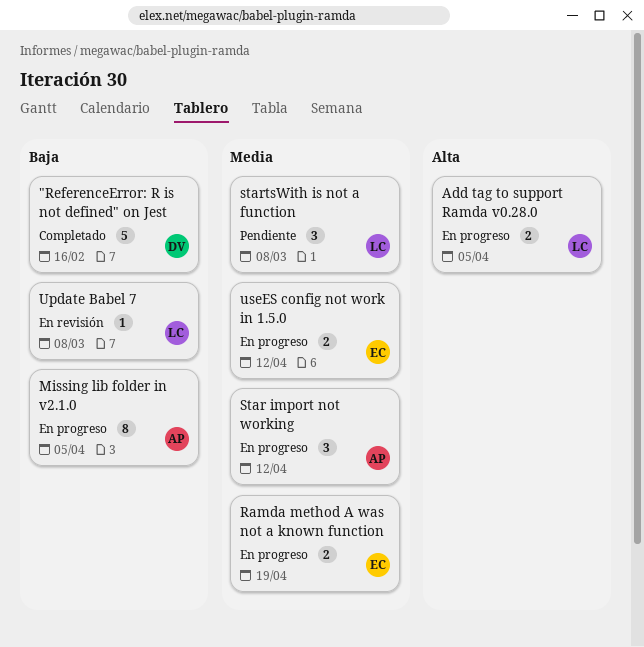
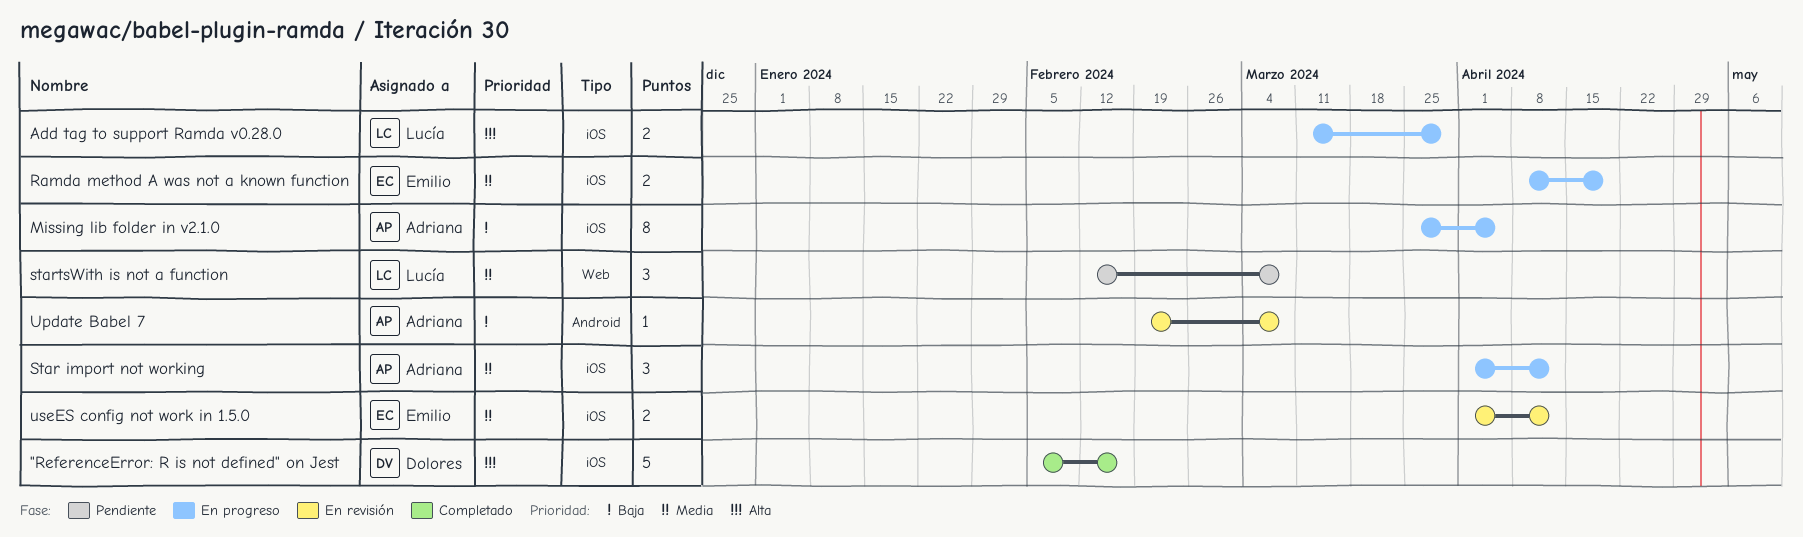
"ReferenceError: R is not defined" on Jest, priority: Baja -> Alta
Add tag to support Ramda v0.28.0, due: Apr 5 -> Mar 29
Update Babel 7, owner: Lucía -> Adriana
useES config not work in 1.5.0, status: En progreso -> En revisión

